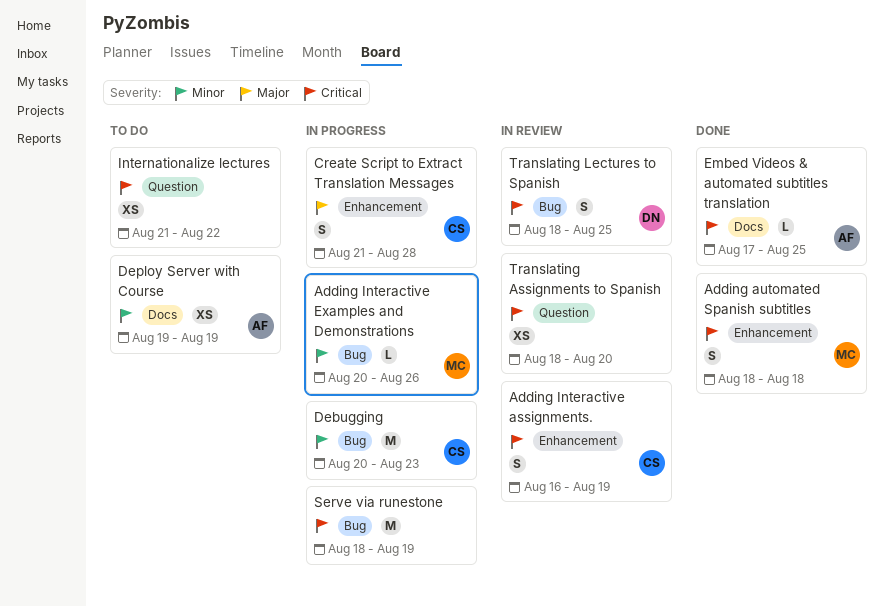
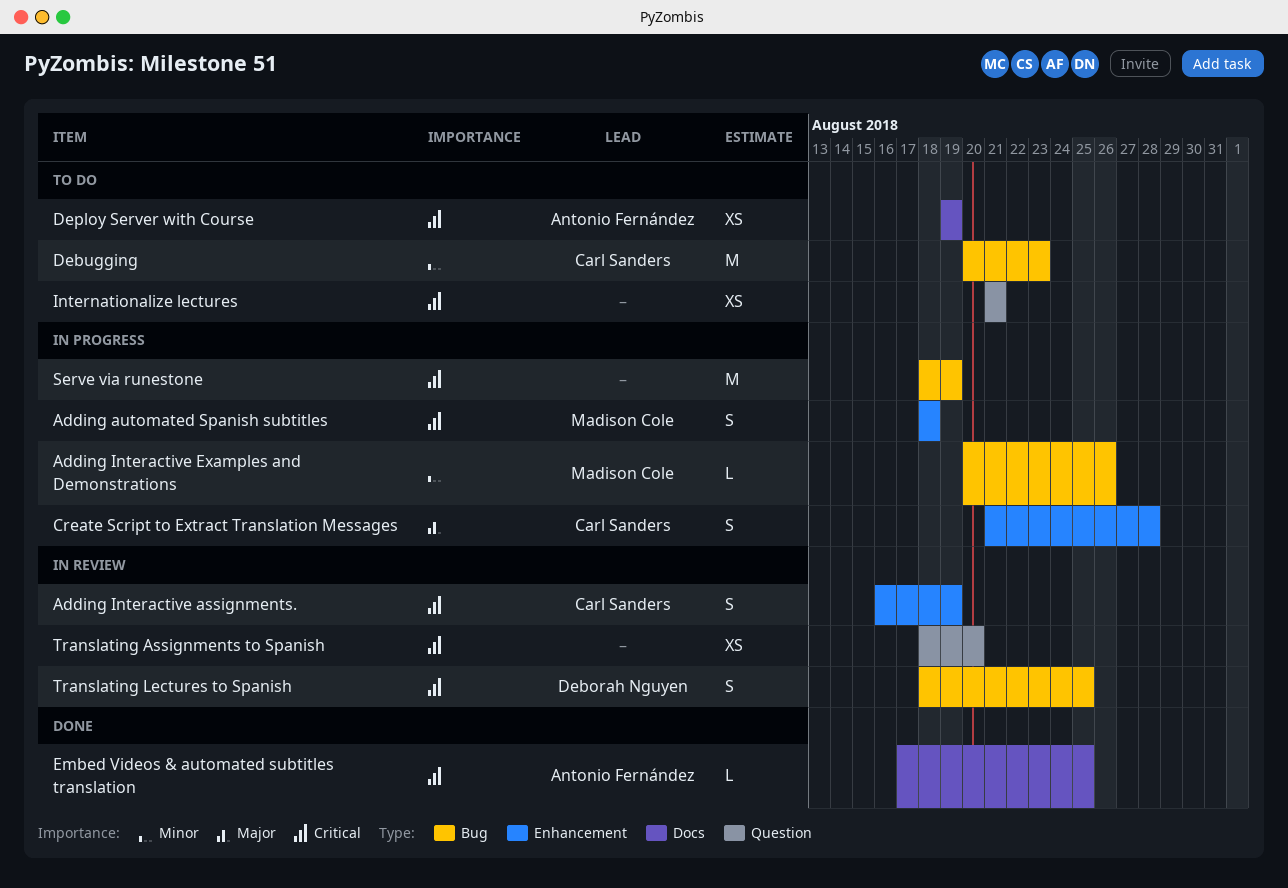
Adding automated Spanish subtitles, status: Done -> In progress
Debugging, status: In progress -> To do
Deploy Server with Course, priority: Minor -> Critical
Internationalize lectures, due: Aug 22 -> Aug 21

